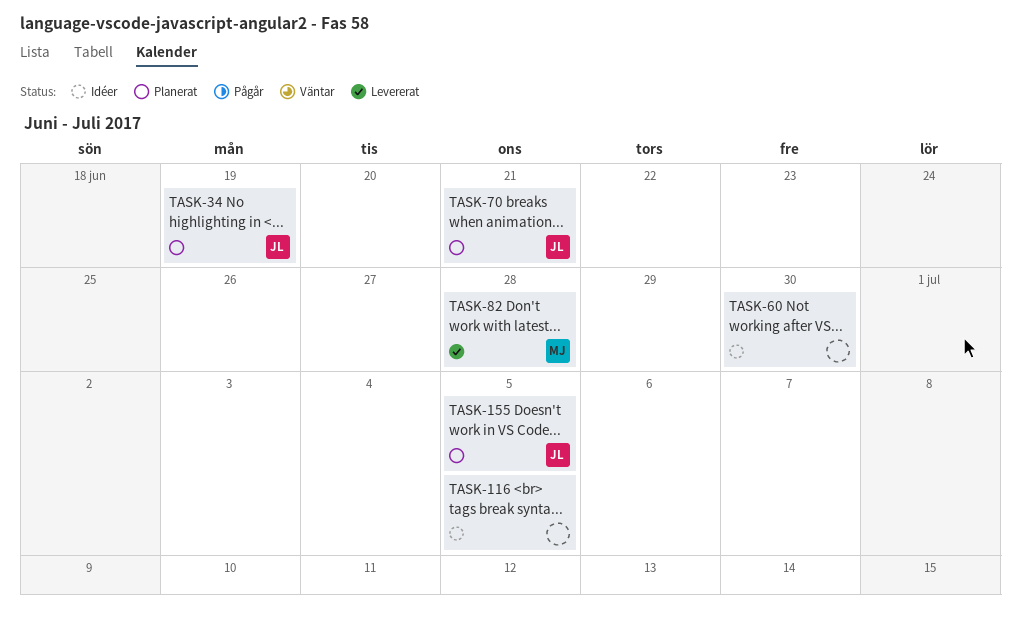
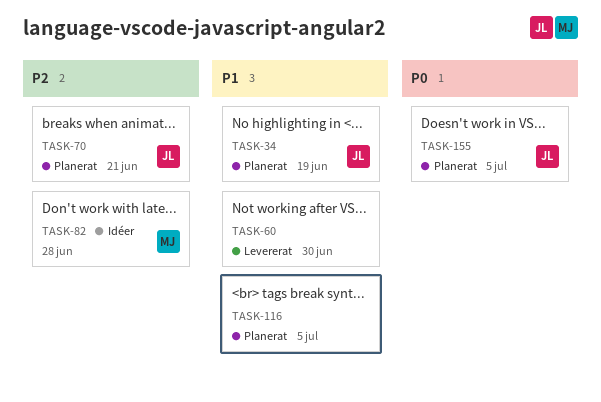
TASK-60, status: Idéer -> Levererat
TASK-82, status: Levererat -> Idéer
TASK-116, status: Idéer -> Planerat

